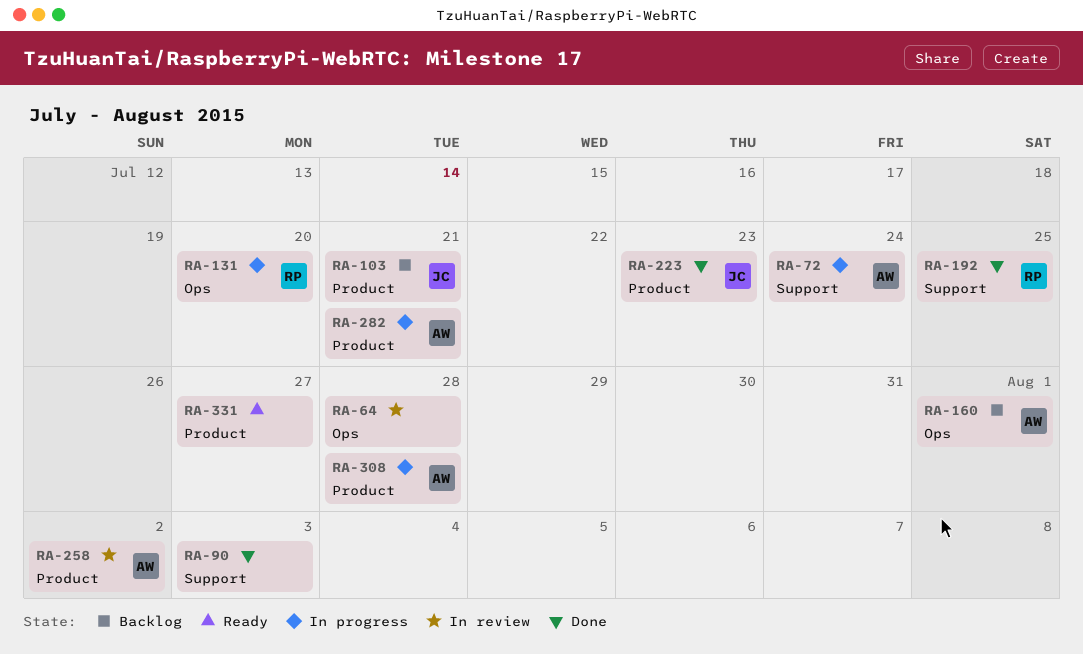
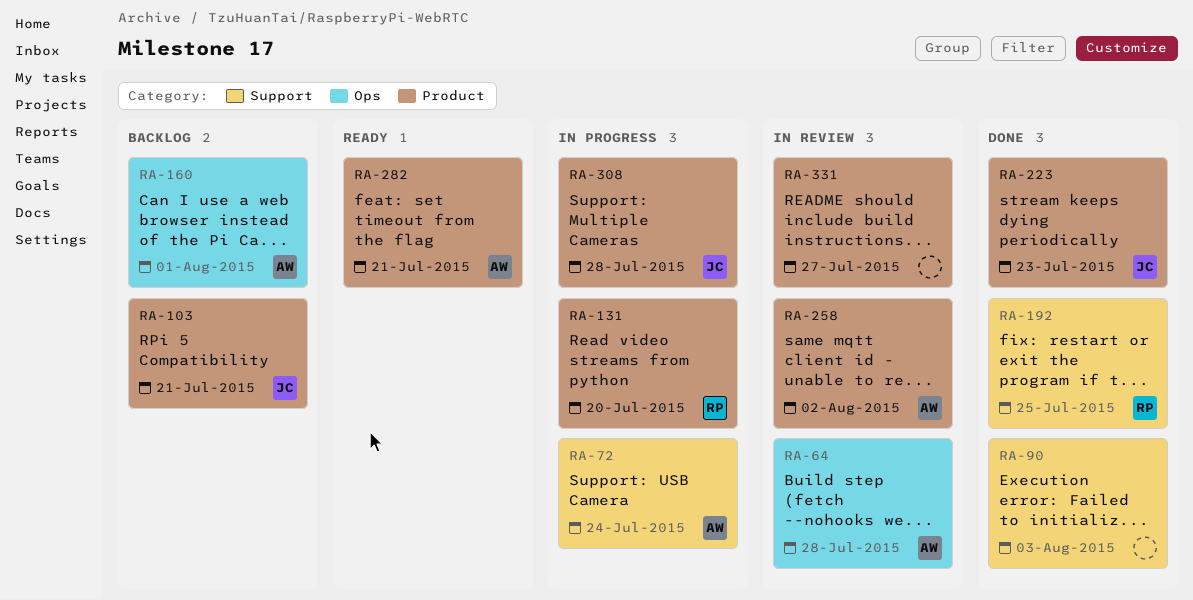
RA-64, owner: none -> AW
RA-131, label: Ops -> Product
RA-282, status: In progress -> Ready
RA-308, owner: AW -> JC
RA-331, status: Ready -> In review

